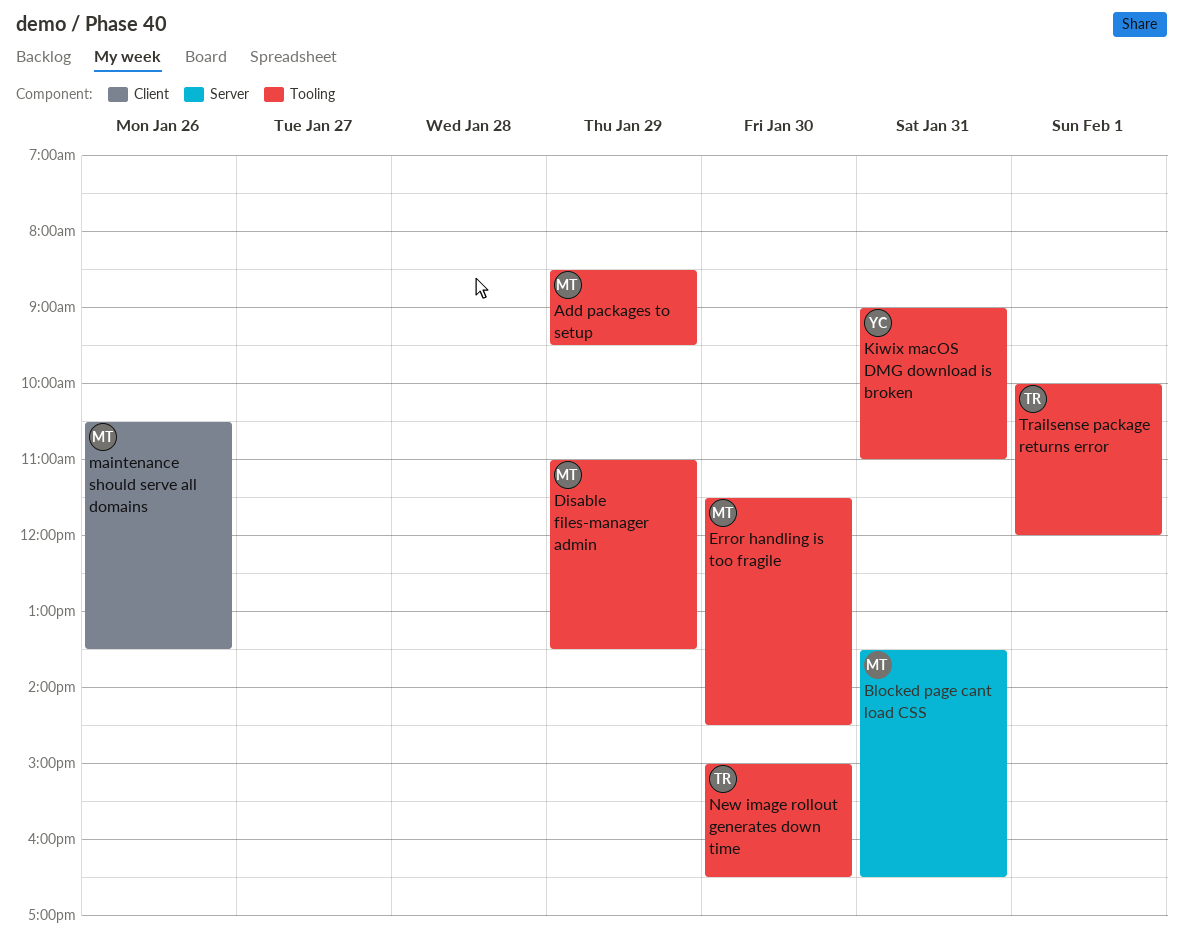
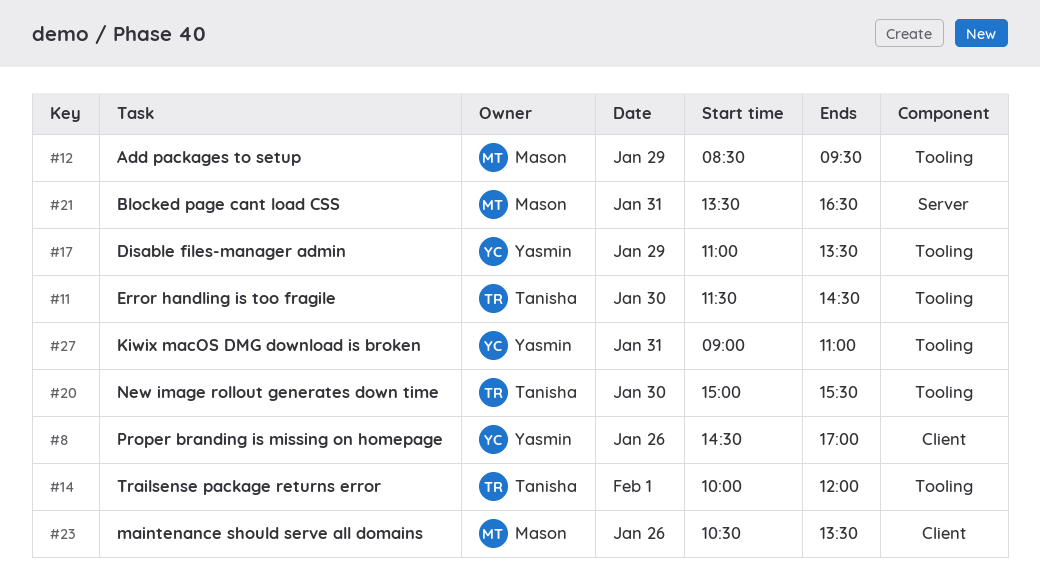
Disable files-manager admin, owner: Mason -> Yasmin
Error handling is too fragile, owner: Mason -> Tanisha
New image rollout generates down time, ends: 16:30 -> 15:30
Proper branding is missing on homepage: none -> present

